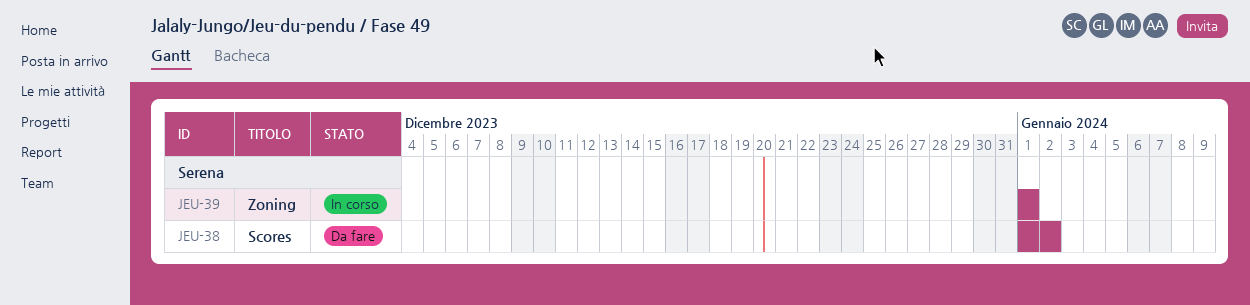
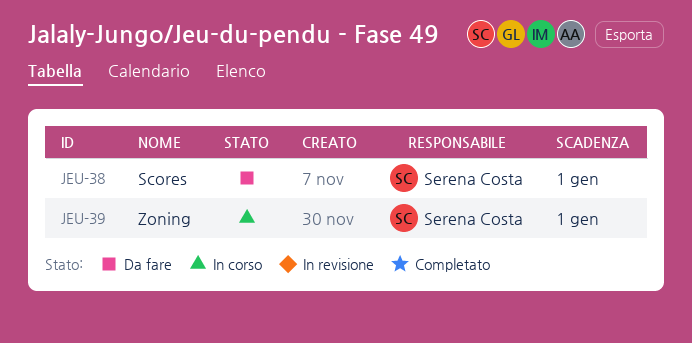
JEU-38, due: Jan 2 -> Jan 1

